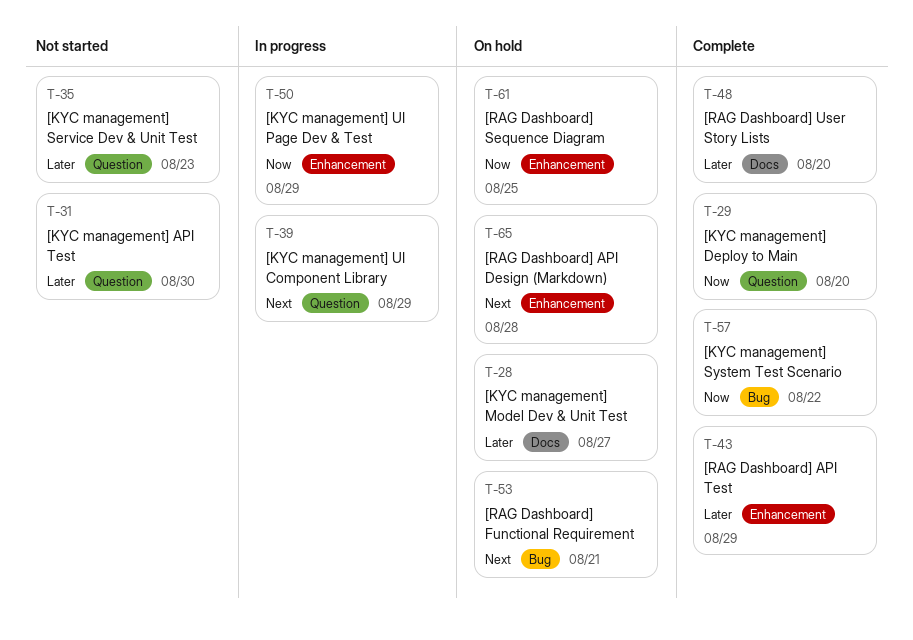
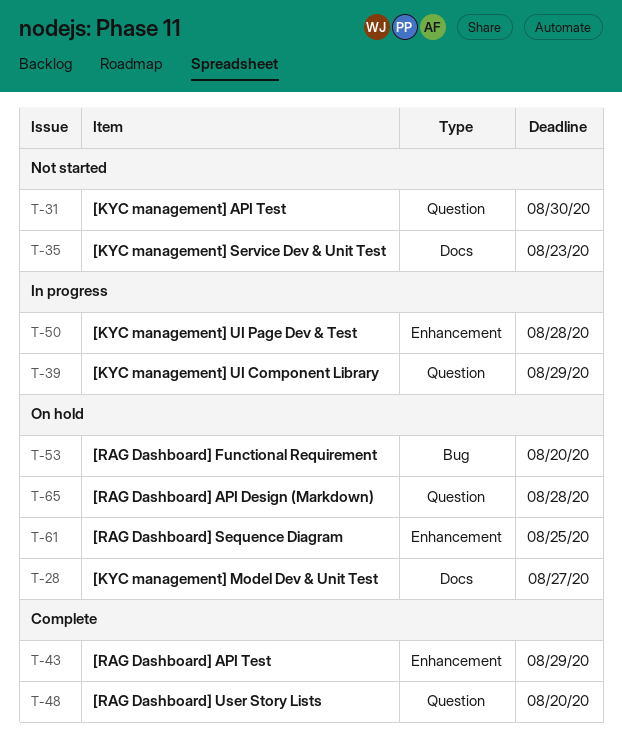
T-29: present -> none
T-35, label: Question -> Docs
T-48, label: Docs -> Question
T-50, due: Aug 29 -> Aug 28
T-53, due: Aug 21 -> Aug 20
T-57: present -> none
T-65, label: Enhancement -> Question

